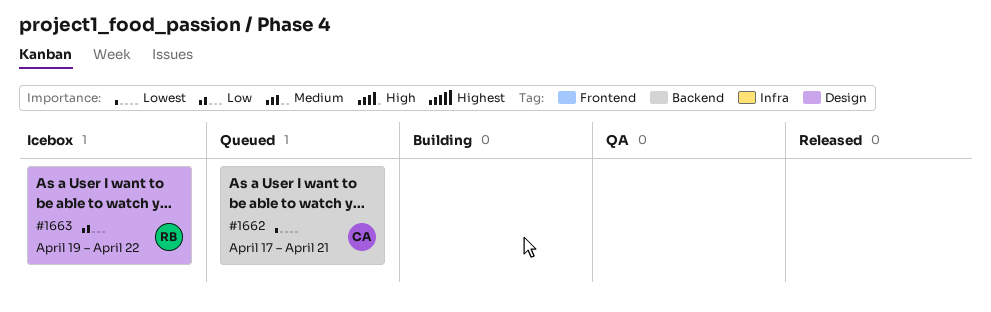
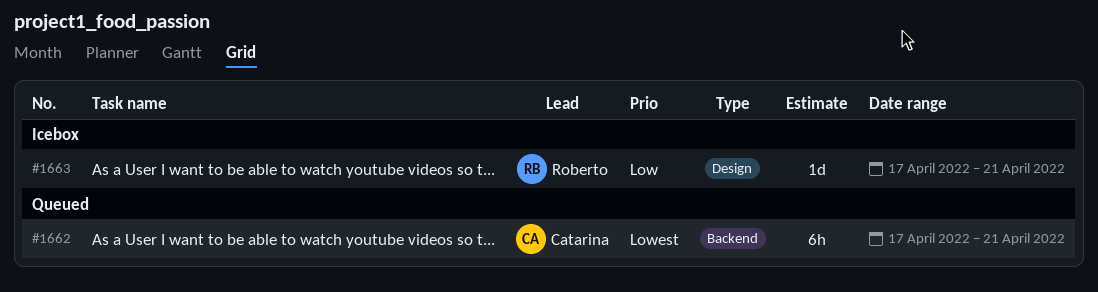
#1663, start: Apr 19 -> Apr 17
#1663, due: Apr 22 -> Apr 21

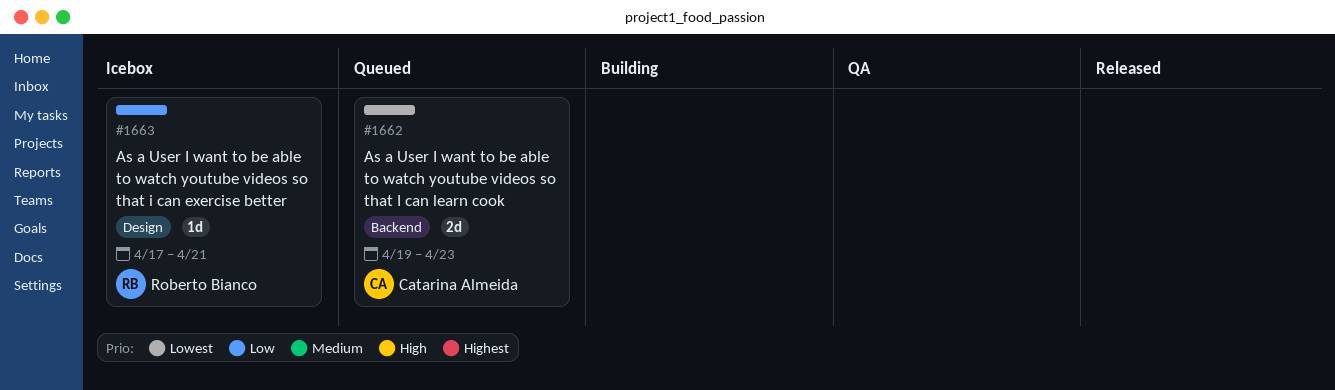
#1662, estimate: 6h -> 2d
#1662, start: Apr 17 -> Apr 19
#1662, due: Apr 21 -> Apr 23

